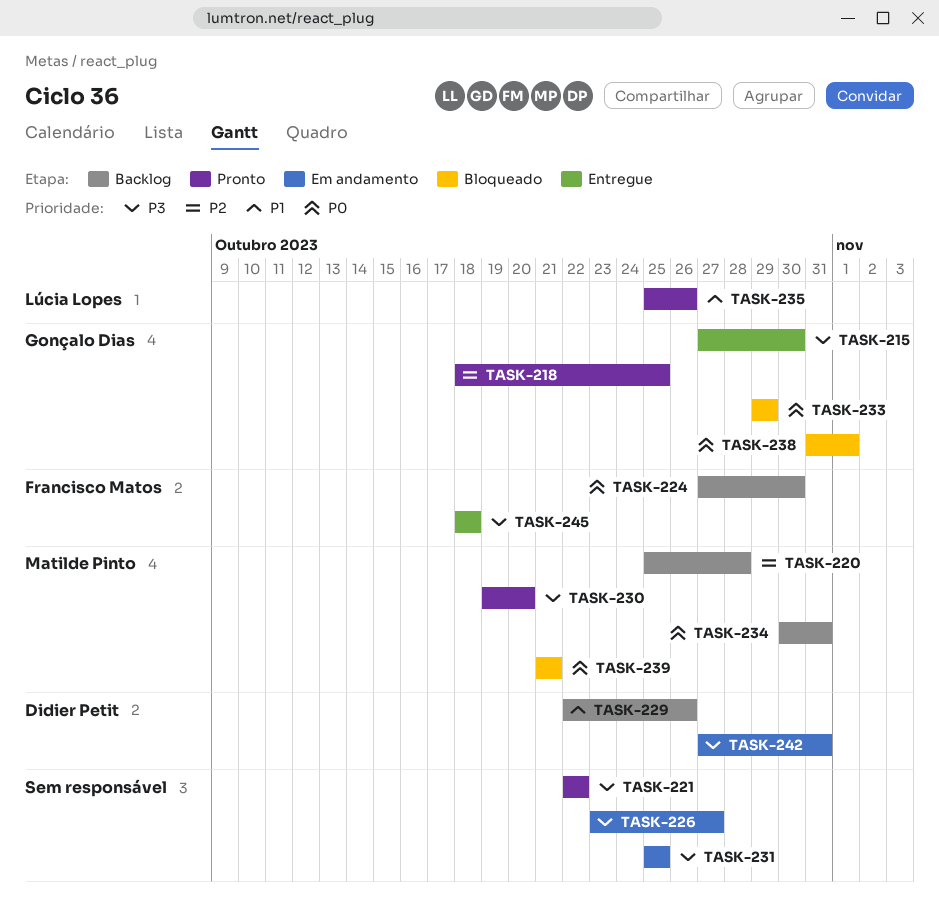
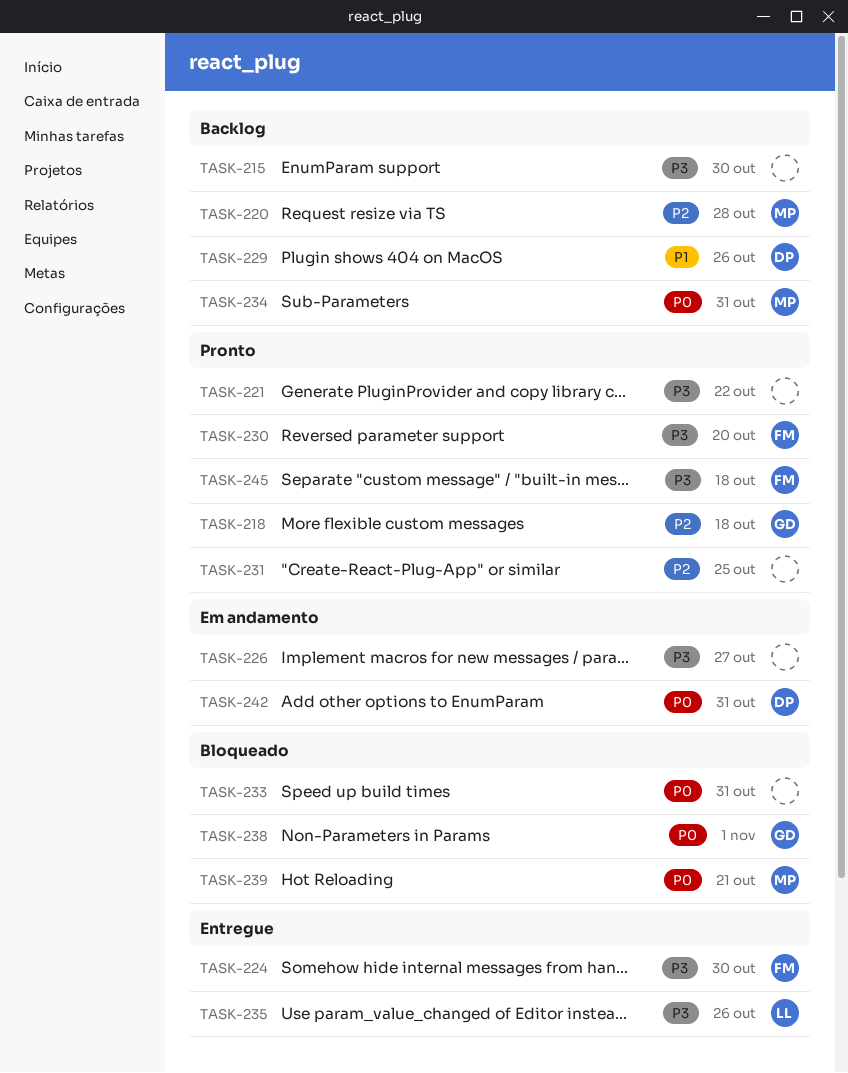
TASK-215, status: Entregue -> Backlog
TASK-215, owner: Gonçalo Dias -> none
TASK-218, due: Oct 25 -> Oct 18
TASK-224, status: Backlog -> Entregue
TASK-224, priority: P0 -> P3
TASK-230, owner: Matilde Pinto -> Francisco Matos
TASK-231, status: Em andamento -> Pronto
TASK-231, priority: P3 -> P2
TASK-233, owner: Gonçalo Dias -> none
TASK-233, due: Oct 29 -> Oct 31
TASK-235, status: Pronto -> Entregue
TASK-235, priority: P1 -> P3
TASK-242, priority: P3 -> P0
TASK-245, status: Entregue -> Pronto

